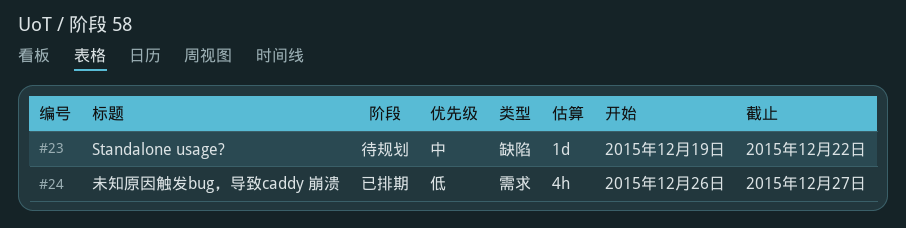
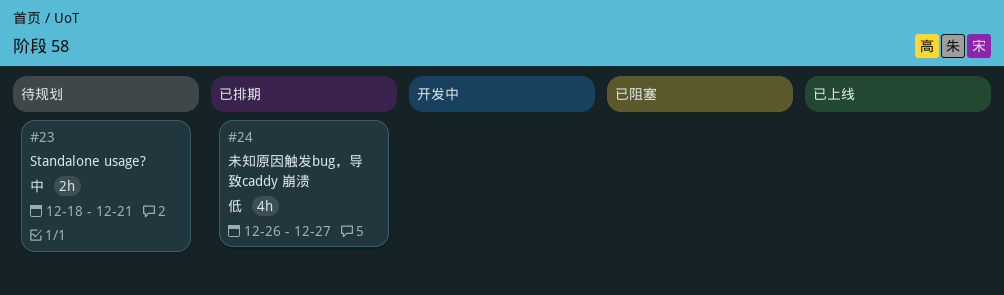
#23, estimate: 1d -> 2h
#23, start: Dec 19 -> Dec 18
#23, due: Dec 22 -> Dec 21

